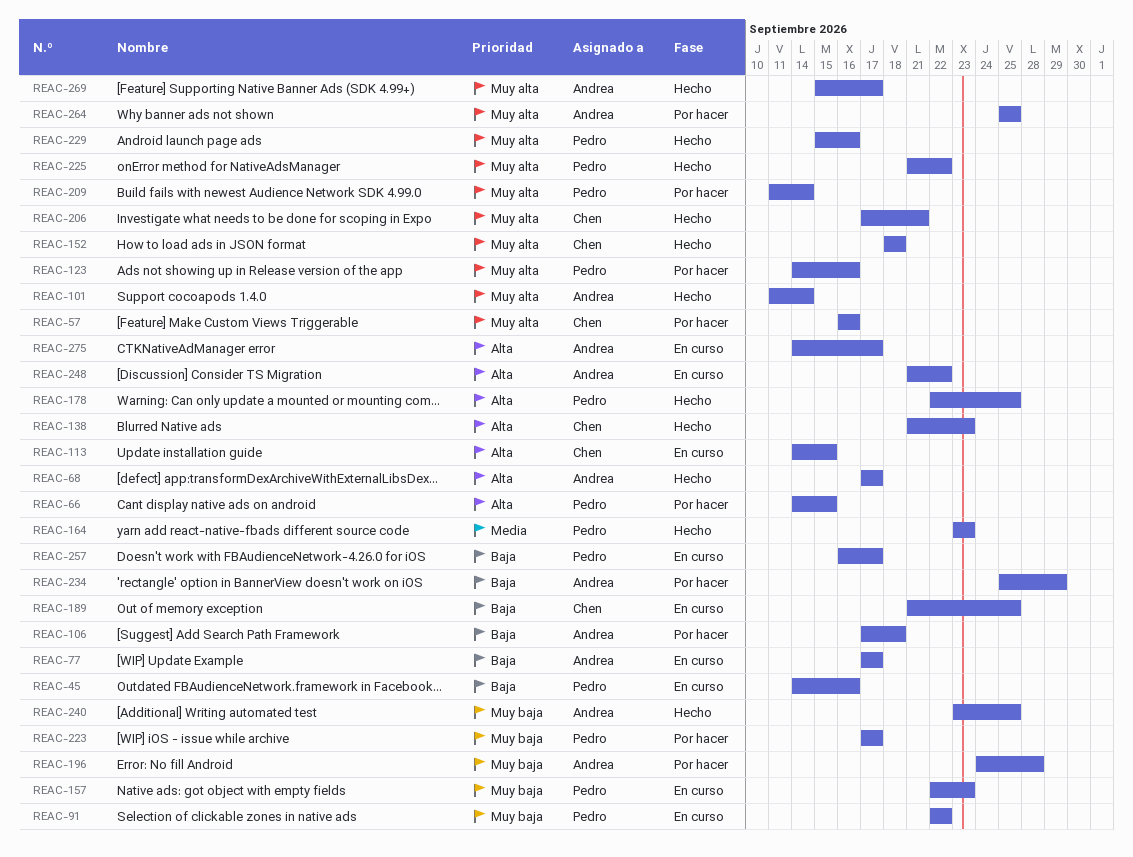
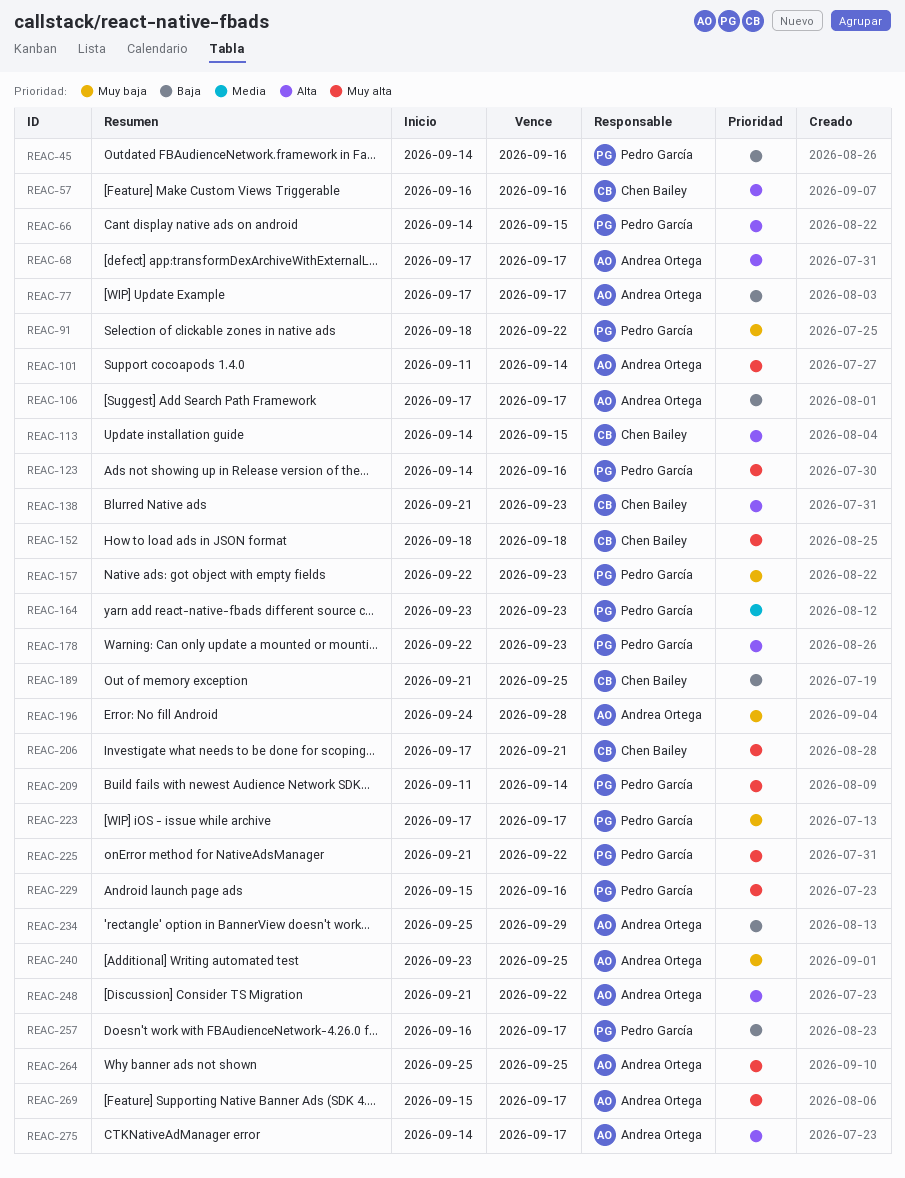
REAC-57, priority: Muy alta -> Alta
REAC-91, start: Sep 22 -> Sep 18
REAC-106, due: Sep 18 -> Sep 17
REAC-178, due: Sep 25 -> Sep 23

